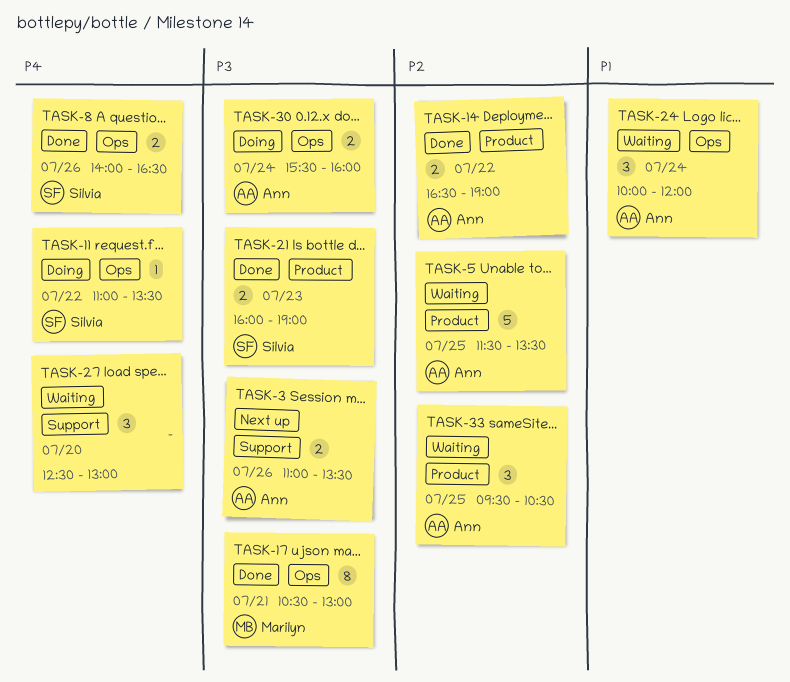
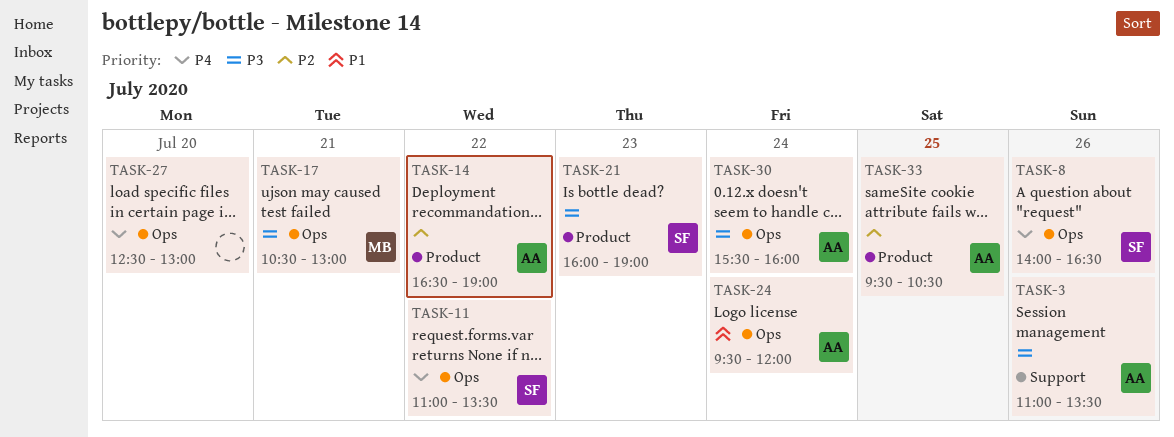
TASK-5: present -> none
TASK-24, begins: 10:00 -> 09:30
TASK-27, label: Support -> Ops

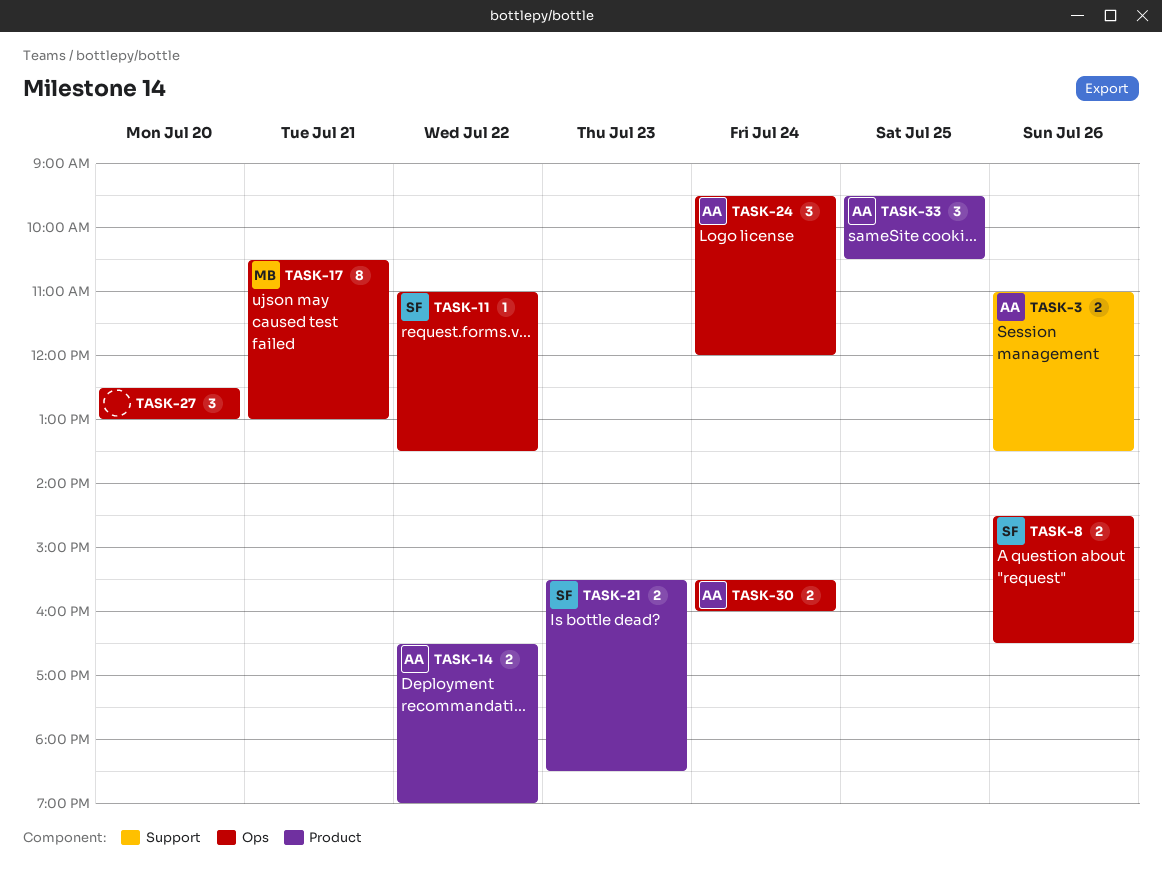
TASK-8, begins: 14:00 -> 14:30
TASK-21, begins: 16:00 -> 15:30
TASK-21, ends: 19:00 -> 18:30

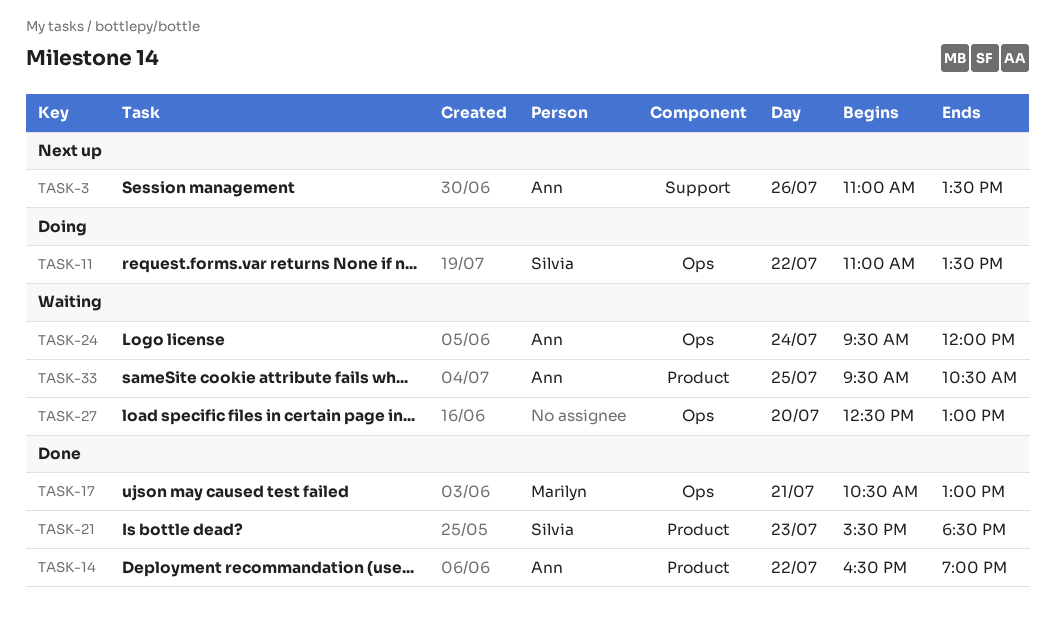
TASK-8: present -> none
TASK-30: present -> none

